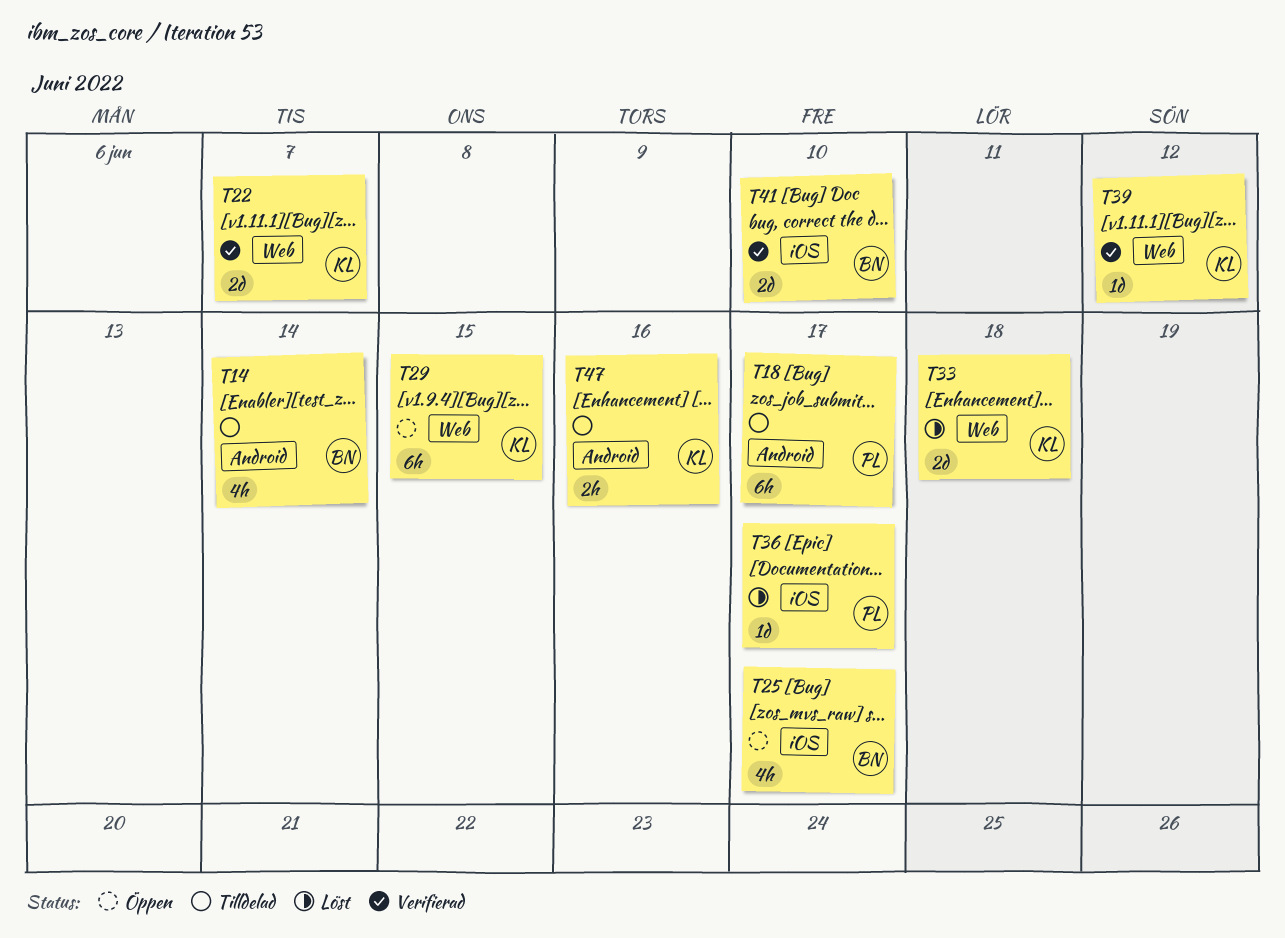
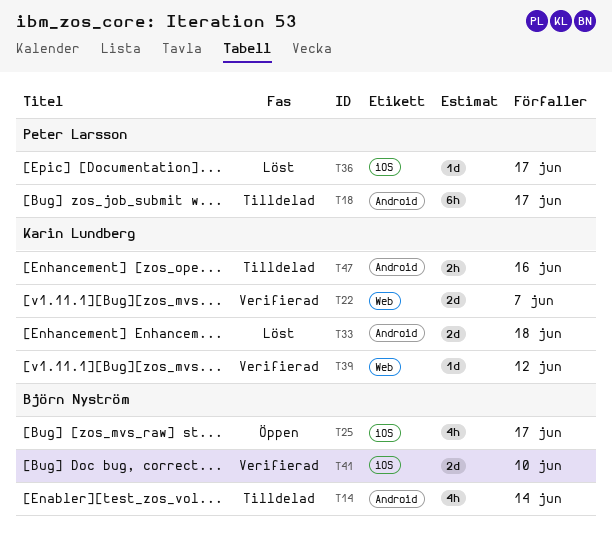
T29: present -> none
T33, label: Web -> Android

